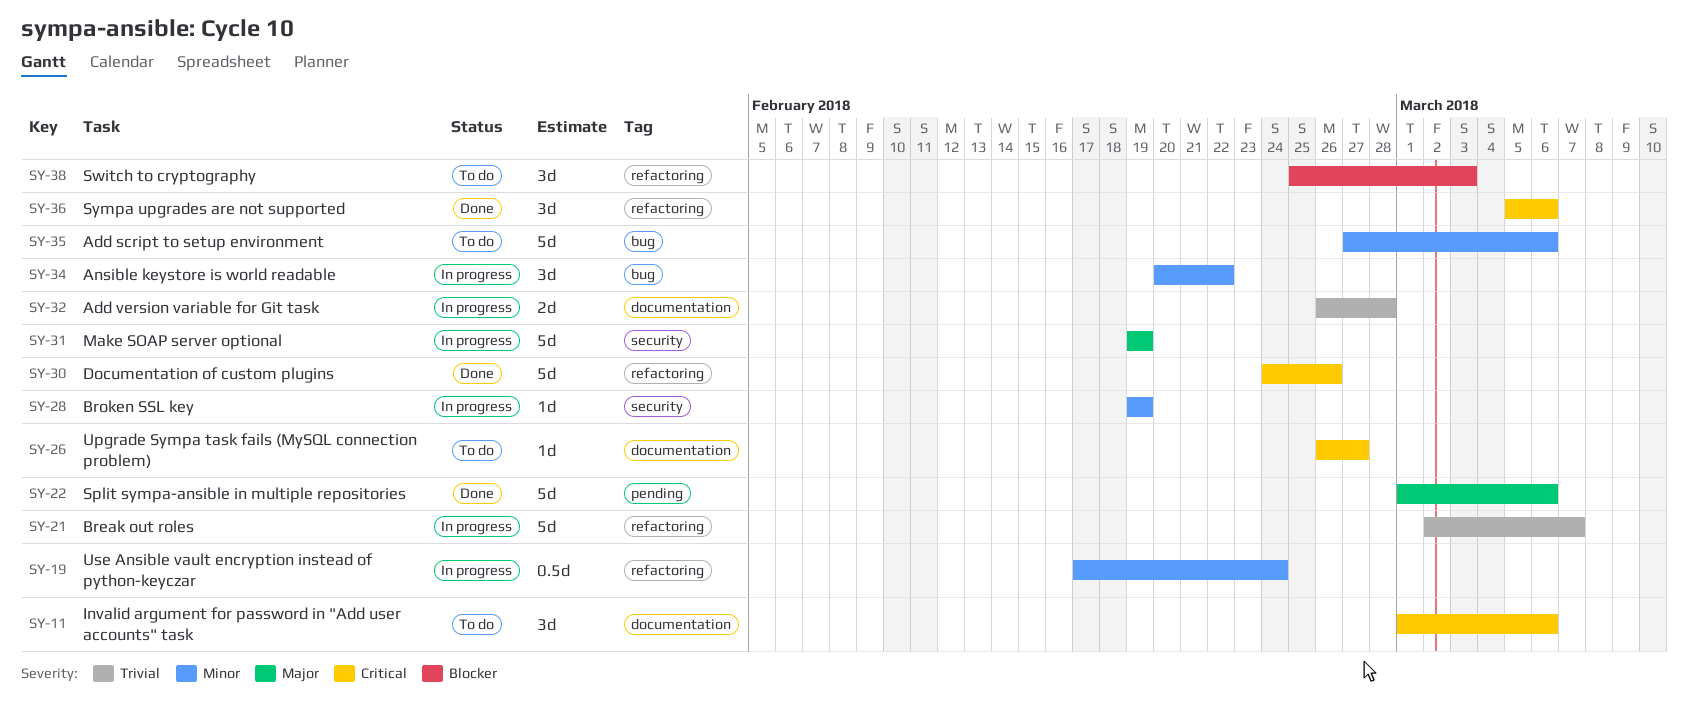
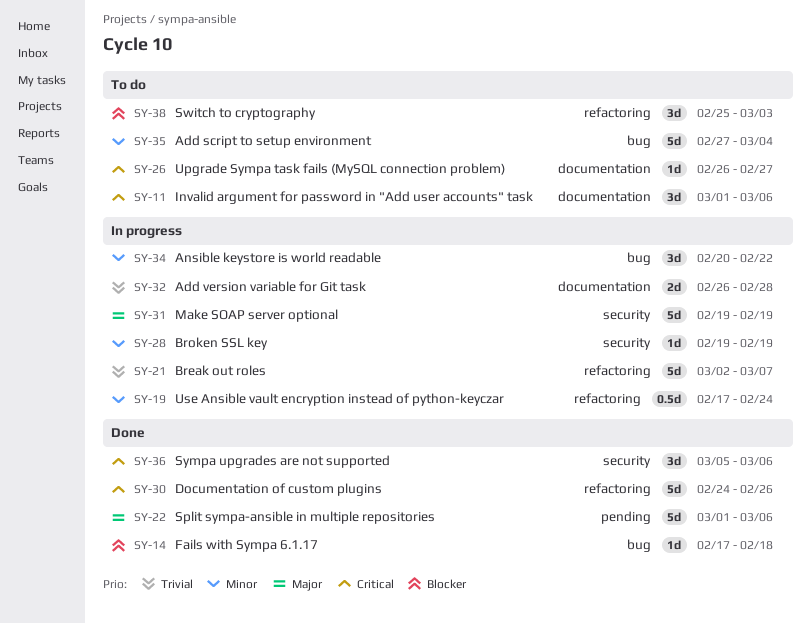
SY-14: none -> present
SY-35, due: Mar 6 -> Mar 4
SY-36, label: refactoring -> security

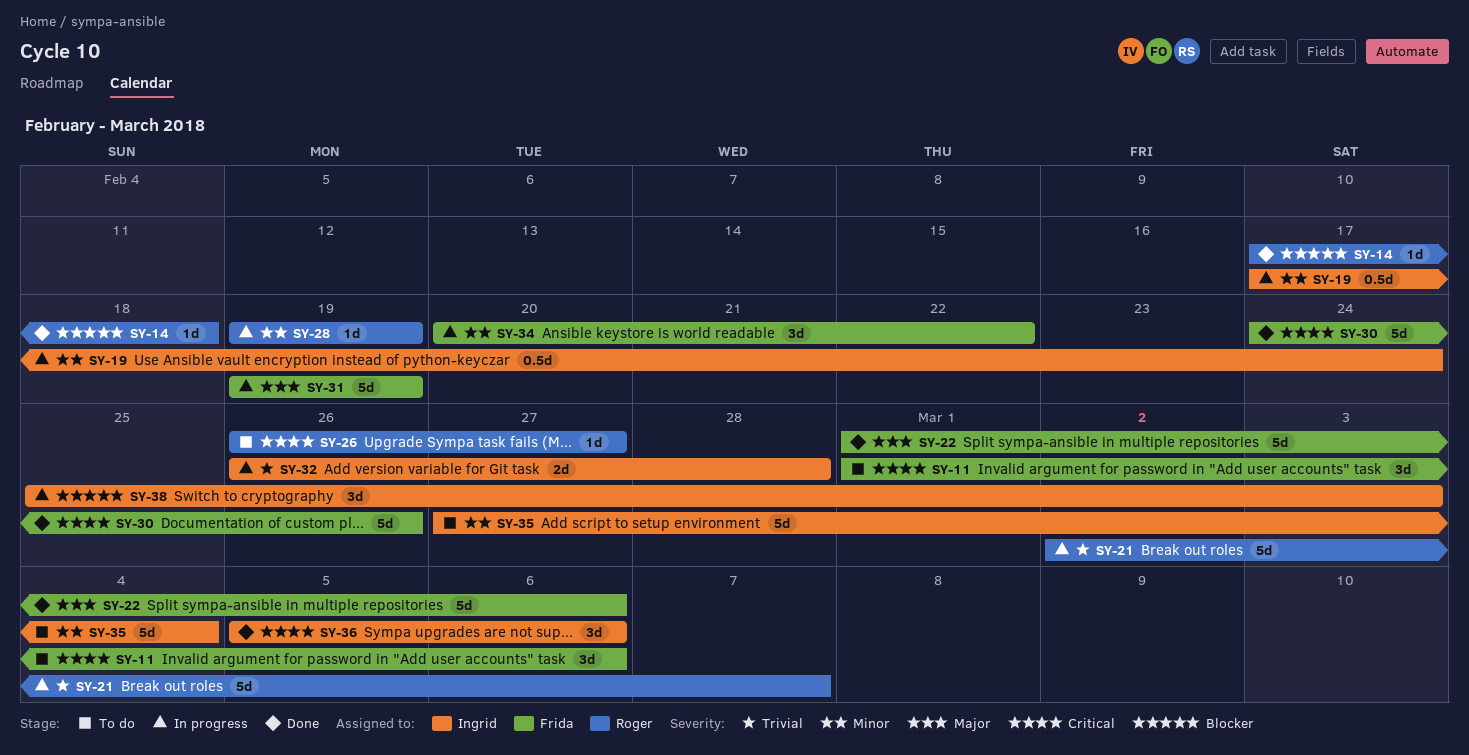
SY-38, status: To do -> In progress

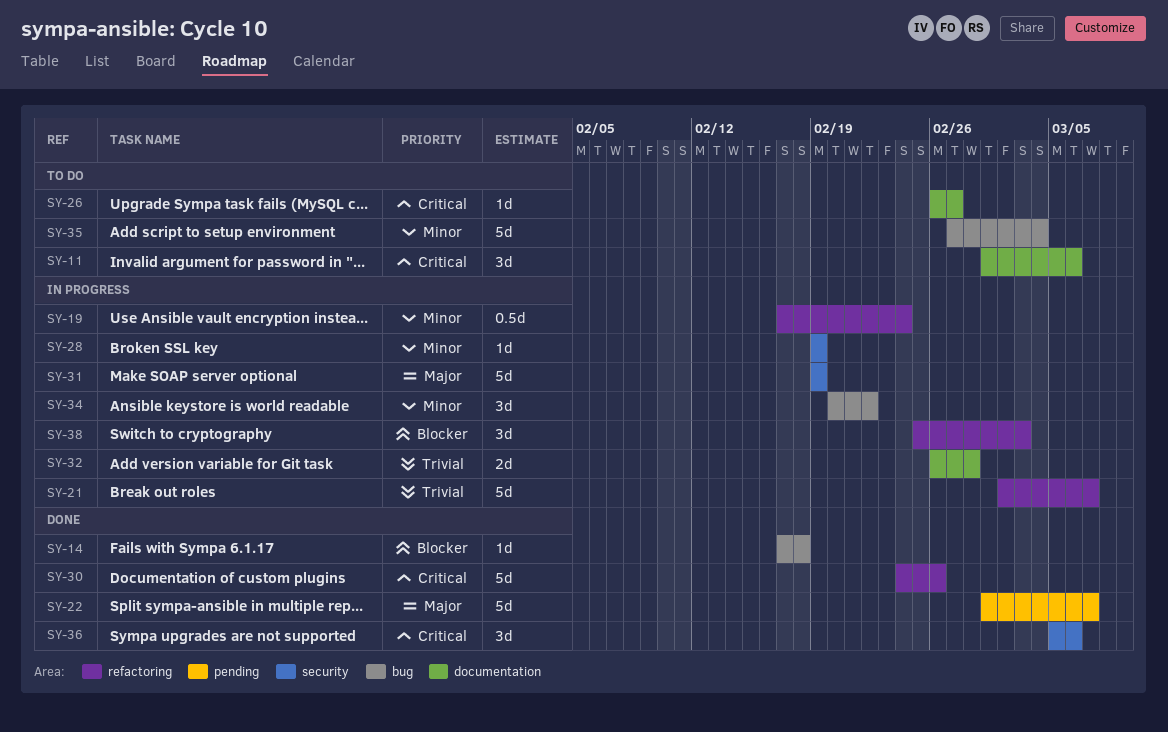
SY-22, due: Mar 6 -> Mar 7

